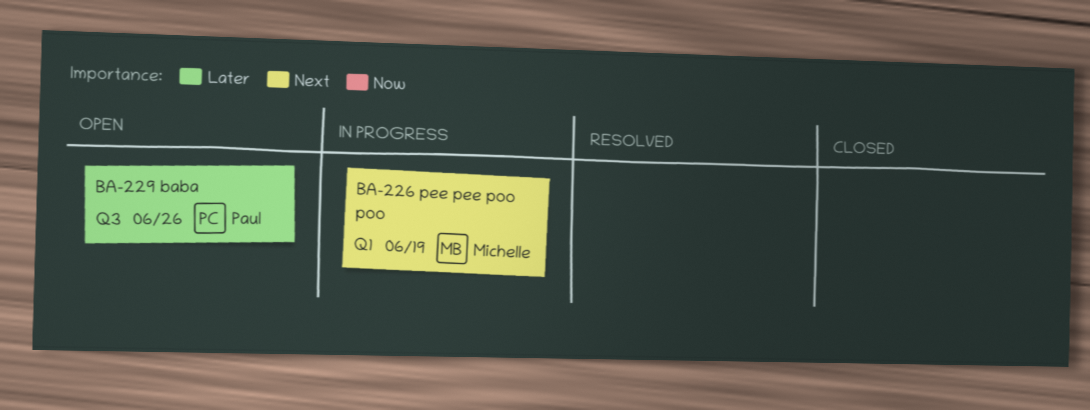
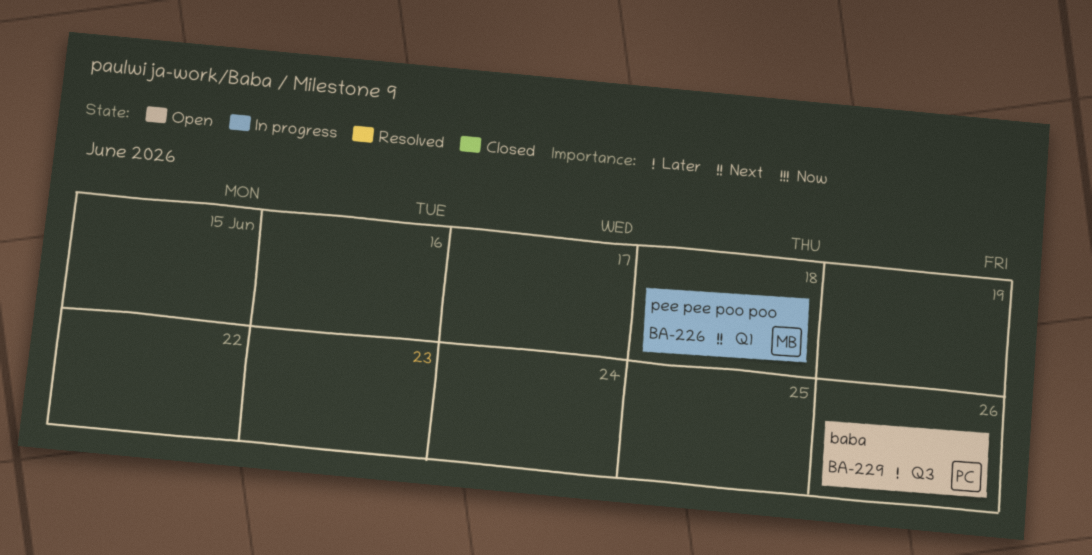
BA-226, due: Jun 19 -> Jun 18

